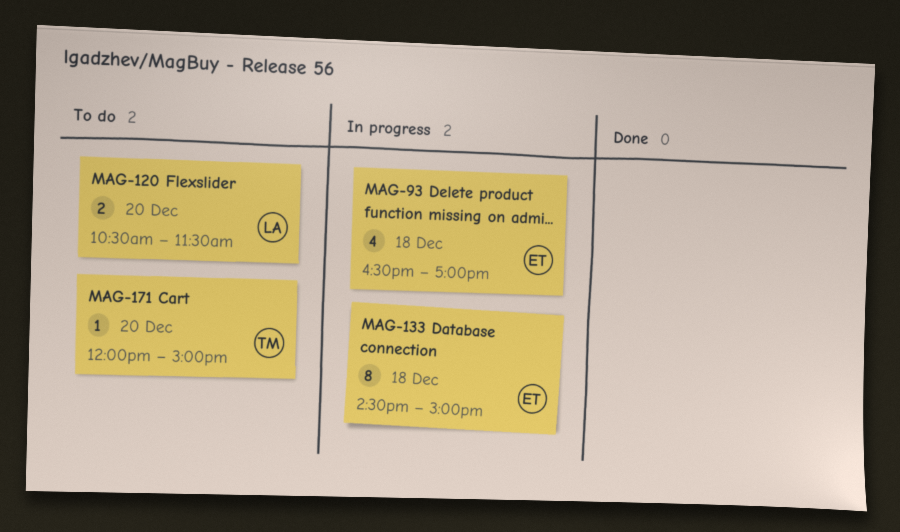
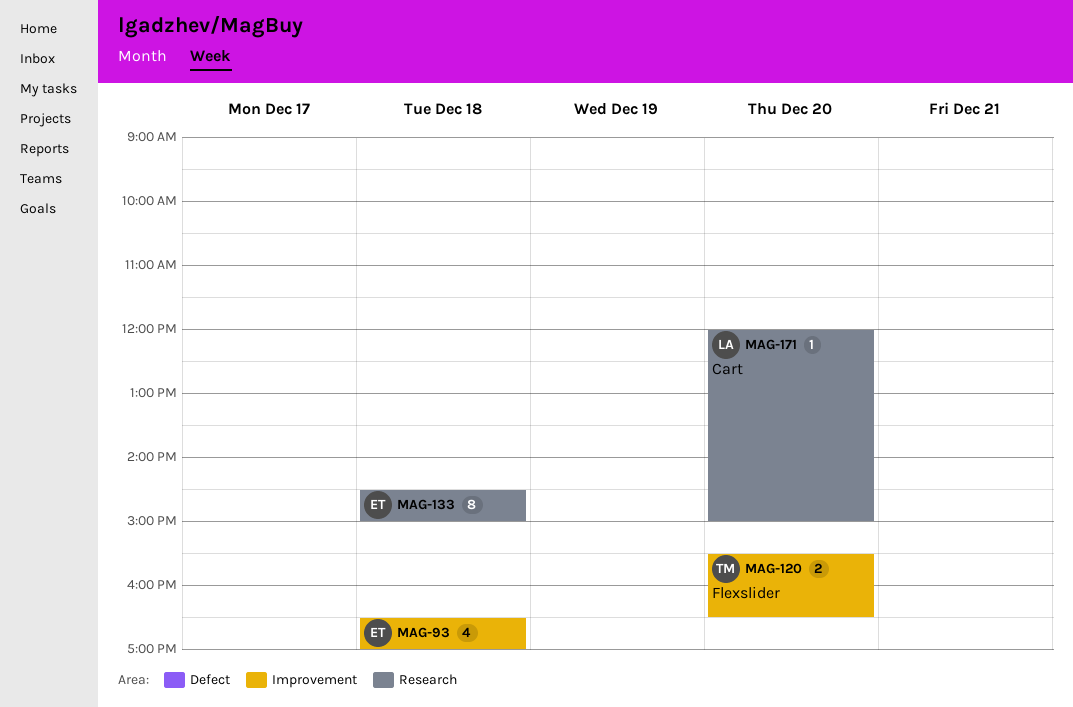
MAG-120, owner: LA -> TM
MAG-120, begins: 10:30 -> 15:30
MAG-120, ends: 11:30 -> 16:30
MAG-171, owner: TM -> LA

